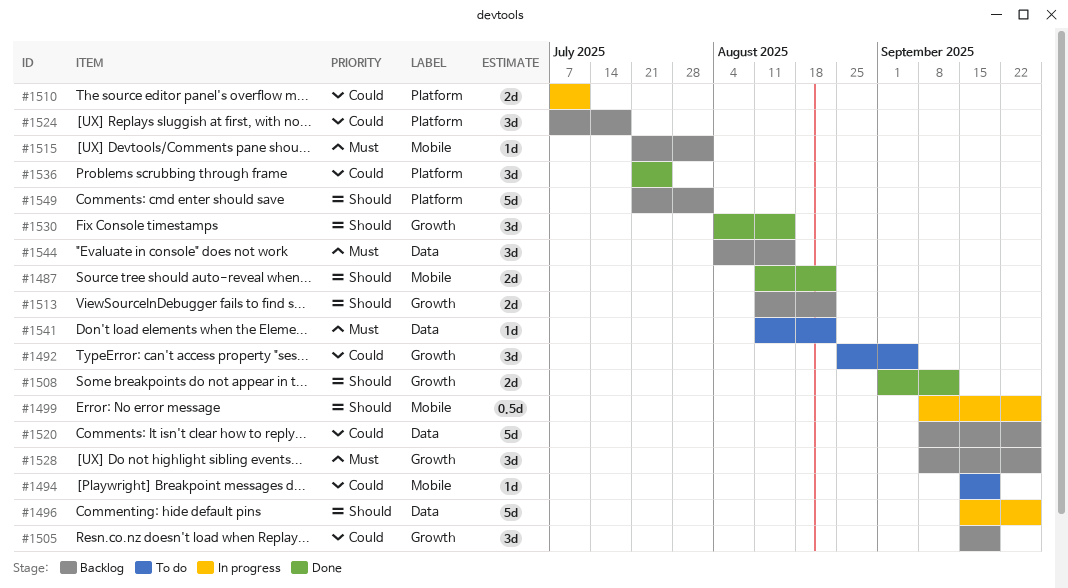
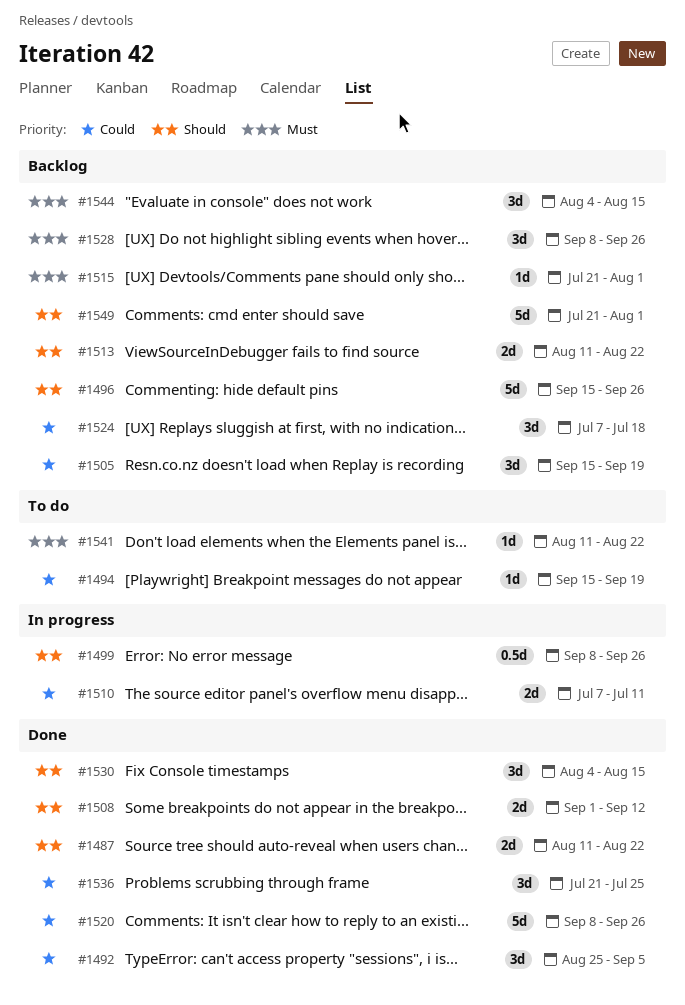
#1492, status: To do -> Done
#1496, status: In progress -> Backlog
#1520, status: Backlog -> Done

